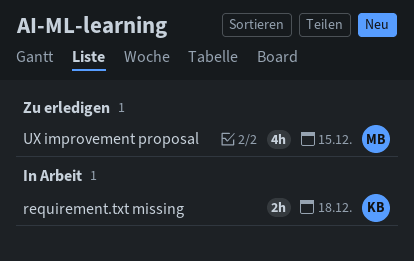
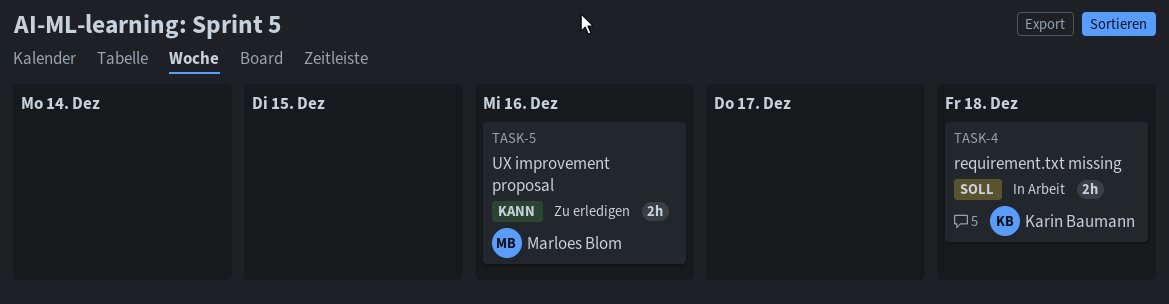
UX improvement proposal, estimate: 4h -> 2h
UX improvement proposal, due: Dec 15 -> Dec 16

